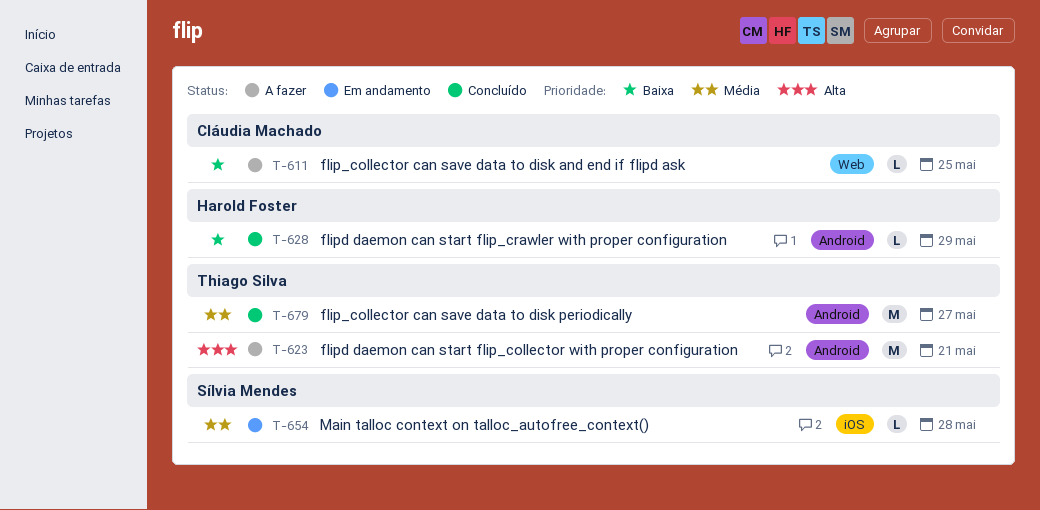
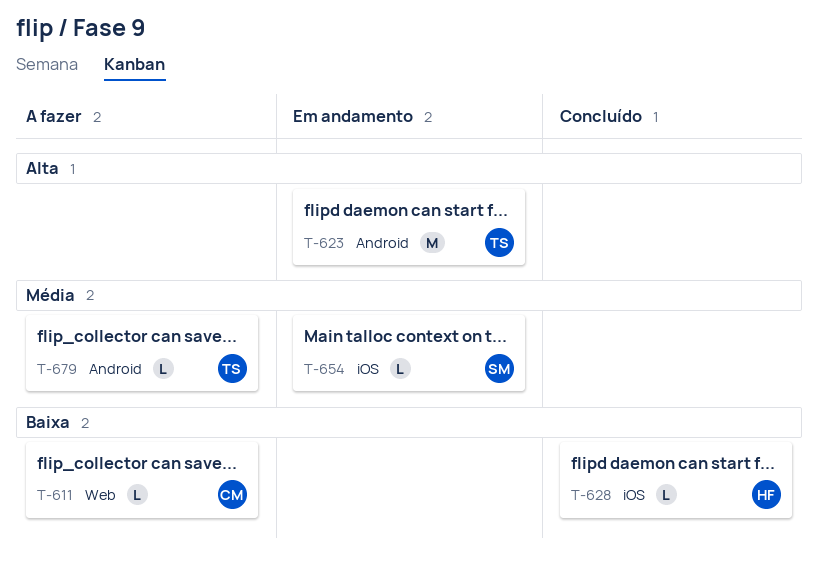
T-623, status: A fazer -> Em andamento
T-628, label: Android -> iOS
T-679, status: Concluído -> A fazer
T-679, estimate: M -> L

